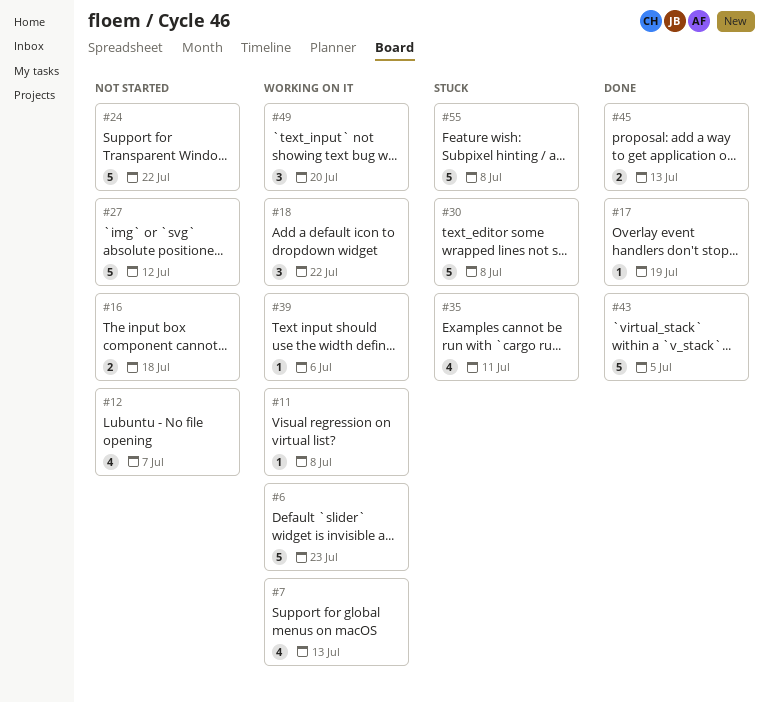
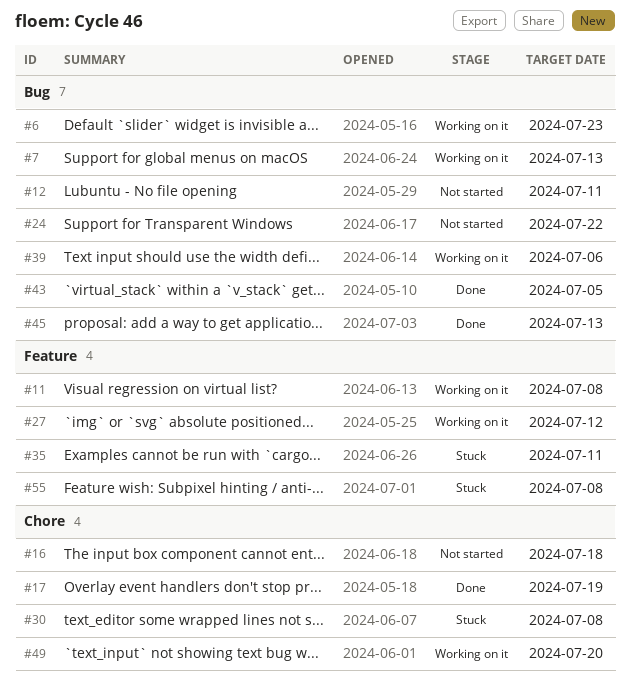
#12, due: Jul 7 -> Jul 11
#18: present -> none
#27, status: Not started -> Working on it

